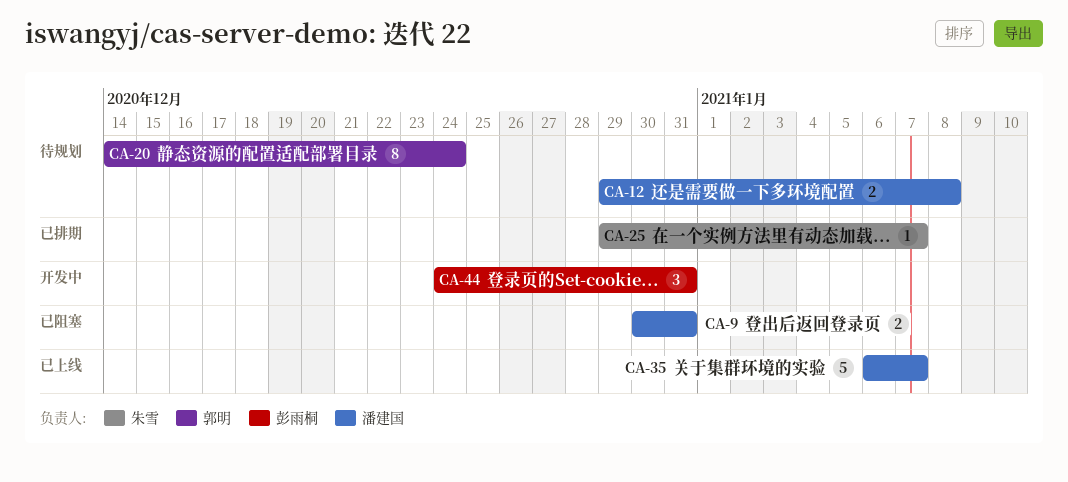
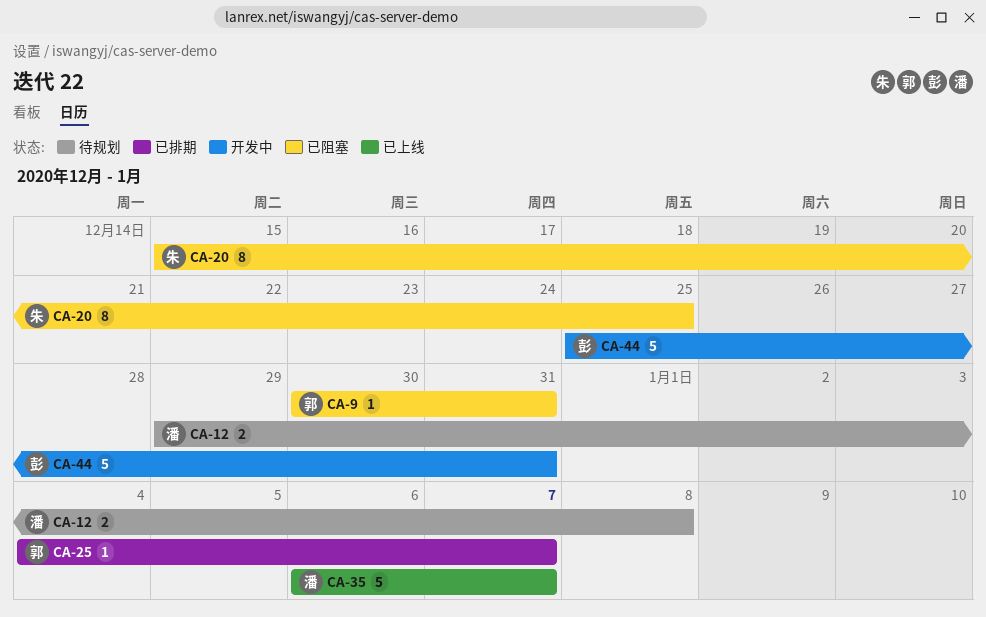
CA-9, owner: 潘建国 -> 郭明
CA-9, estimate: 2 -> 1
CA-20, status: 待规划 -> 已阻塞
CA-20, owner: 郭明 -> 朱雪
CA-20, start: Dec 14 -> Dec 15
CA-20, due: Dec 24 -> Dec 25
CA-25, owner: 朱雪 -> 郭明
CA-25, start: Dec 29 -> Jan 4
CA-44, estimate: 3 -> 5
CA-44, start: Dec 24 -> Dec 25

